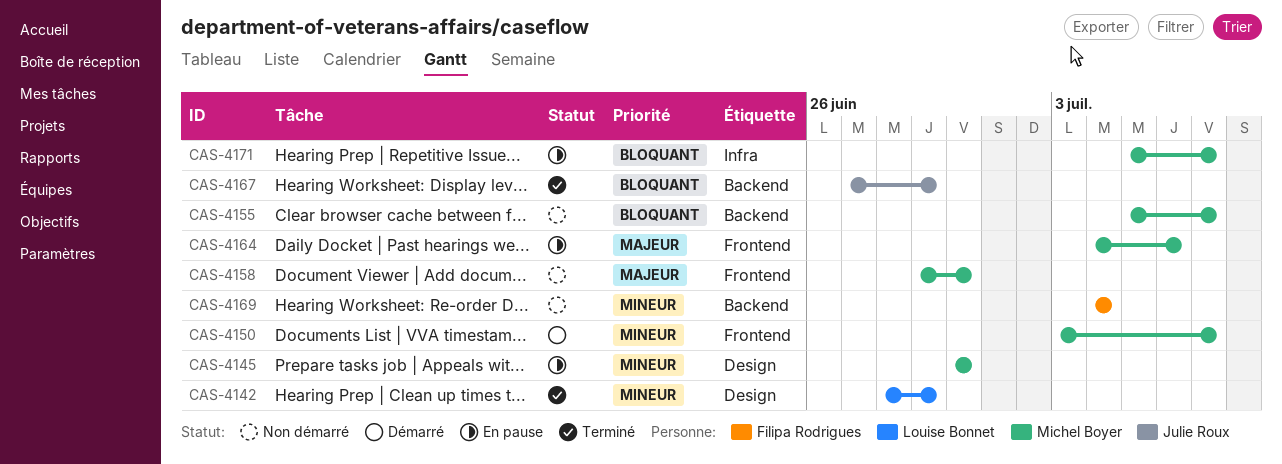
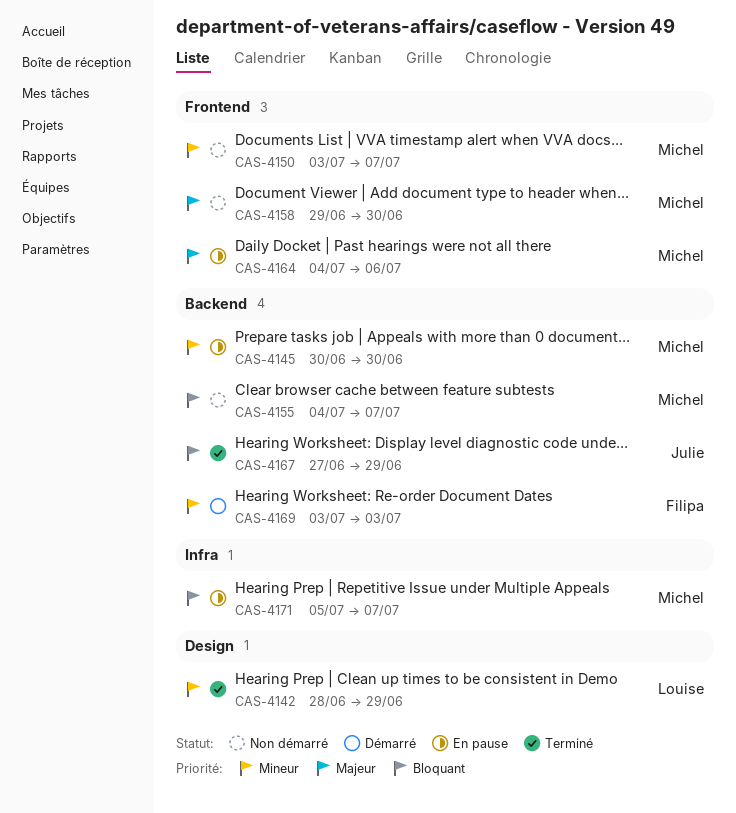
CAS-4145, label: Design -> Backend
CAS-4150, status: Démarré -> Non démarré
CAS-4155, start: Jul 5 -> Jul 4
CAS-4169, status: Non démarré -> Démarré
CAS-4169, start: Jul 4 -> Jul 3
CAS-4169, due: Jul 4 -> Jul 3

